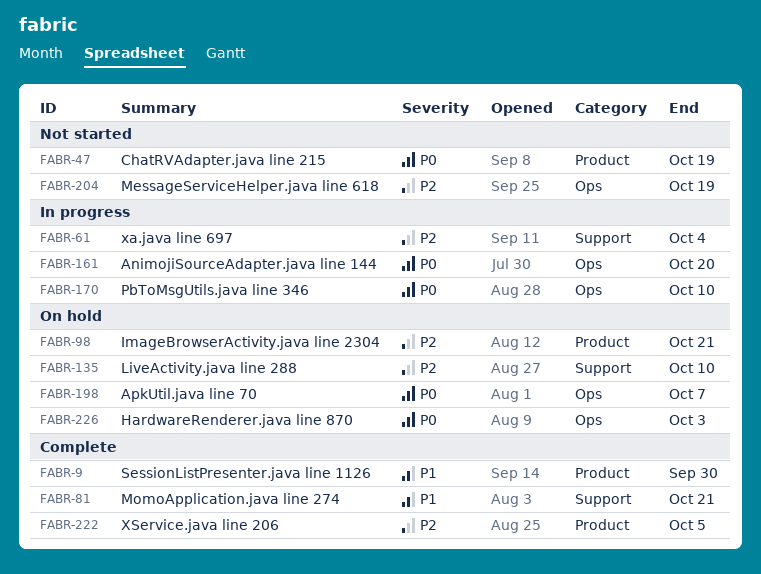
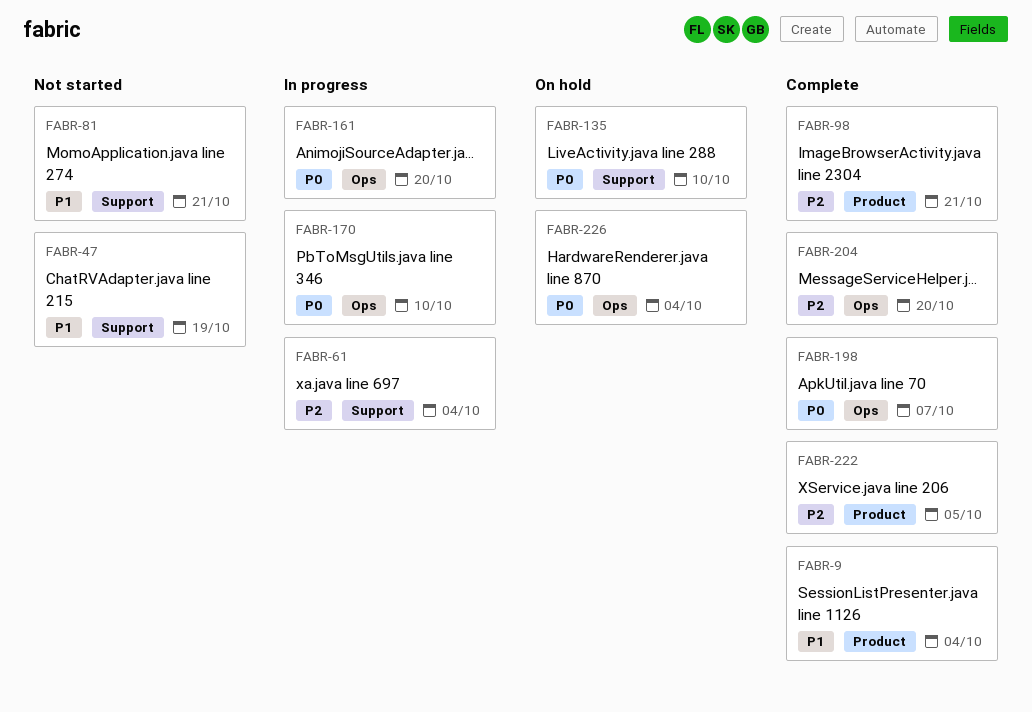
FABR-9, due: Sep 30 -> Oct 4
FABR-47, priority: P0 -> P1
FABR-47, label: Product -> Support
FABR-81, status: Complete -> Not started
FABR-98, status: On hold -> Complete
FABR-135, priority: P2 -> P0
FABR-198, status: On hold -> Complete
FABR-204, status: Not started -> Complete
FABR-204, due: Oct 19 -> Oct 20
FABR-226, due: Oct 3 -> Oct 4

